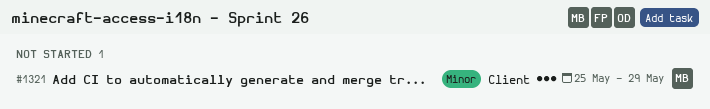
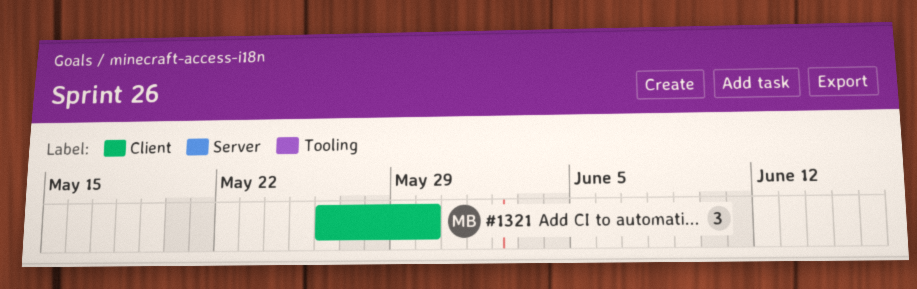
#1321, start: May 25 -> May 26
#1321, due: May 29 -> May 30

